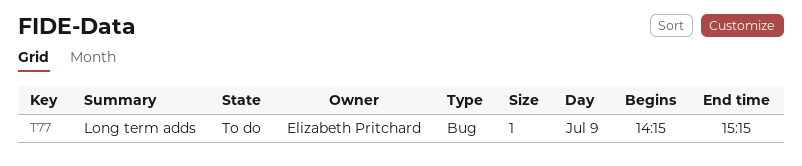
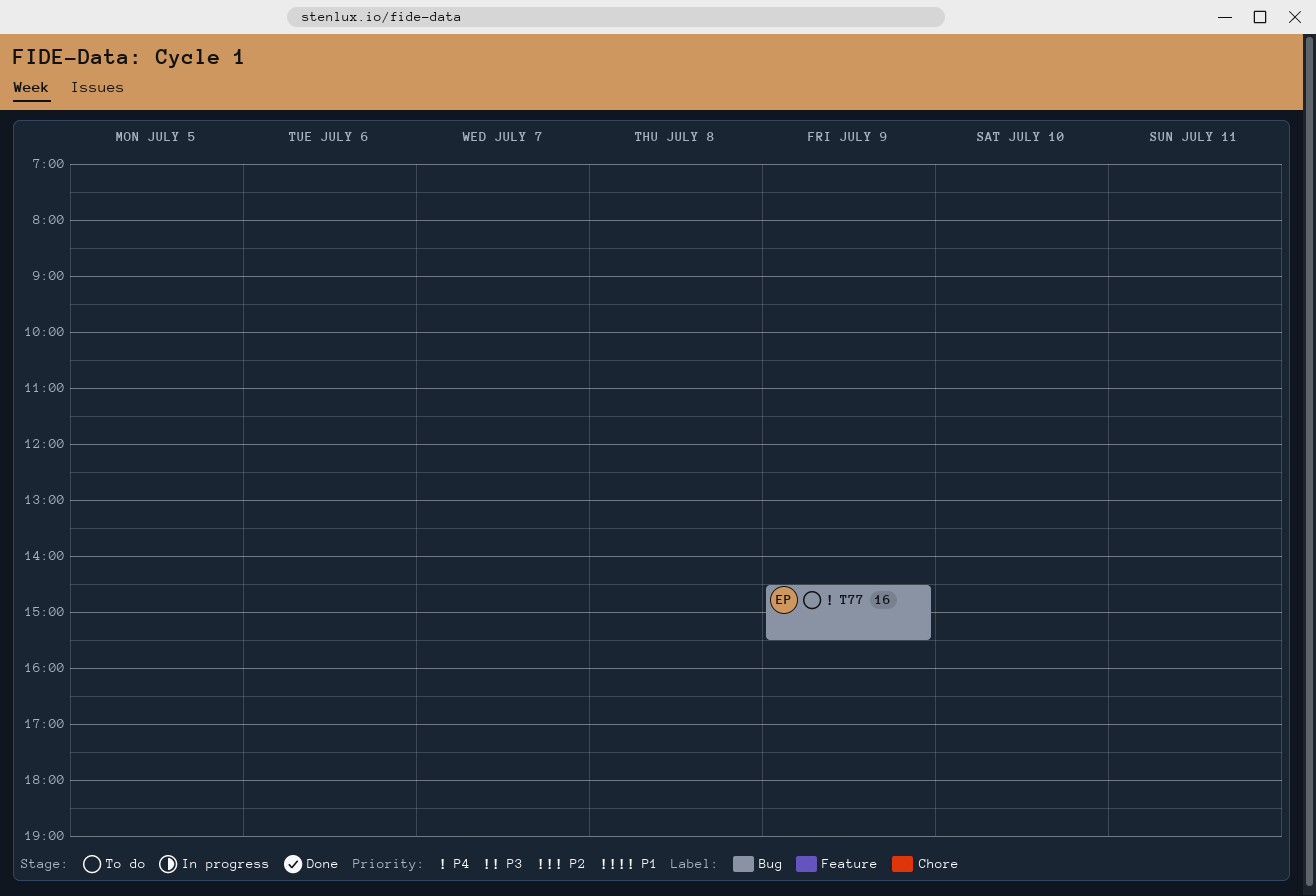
T77, estimate: 1 -> 16
T77, begins: 14:15 -> 14:30
T77, ends: 15:15 -> 15:30

